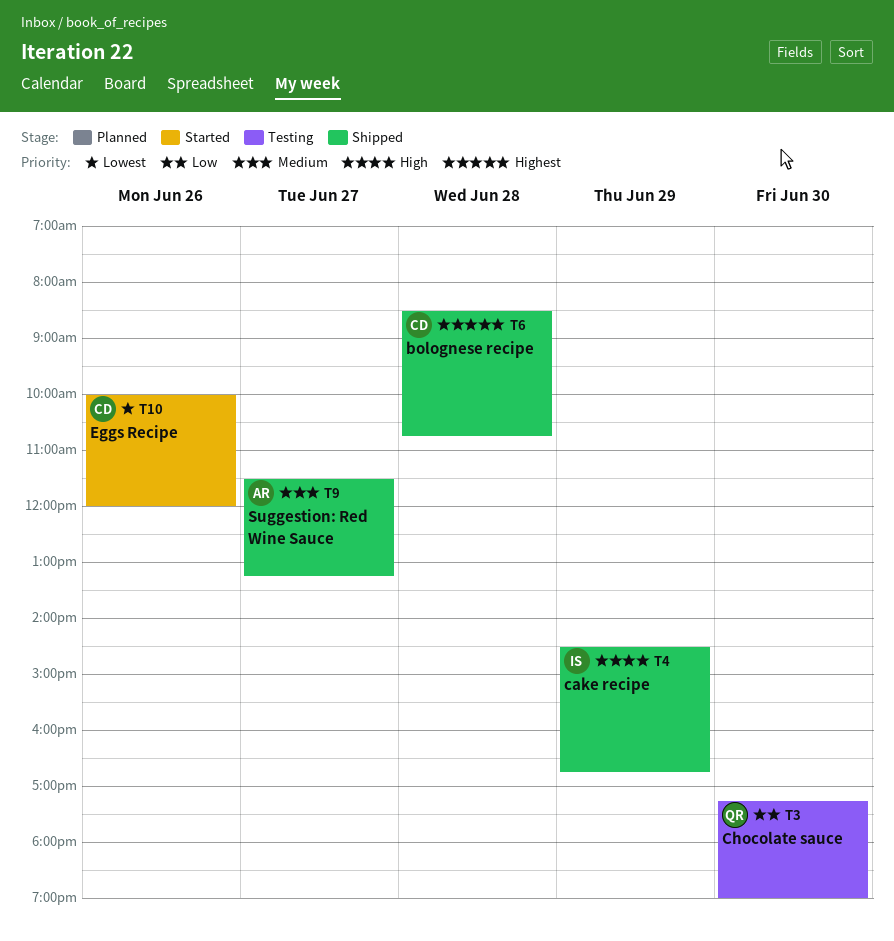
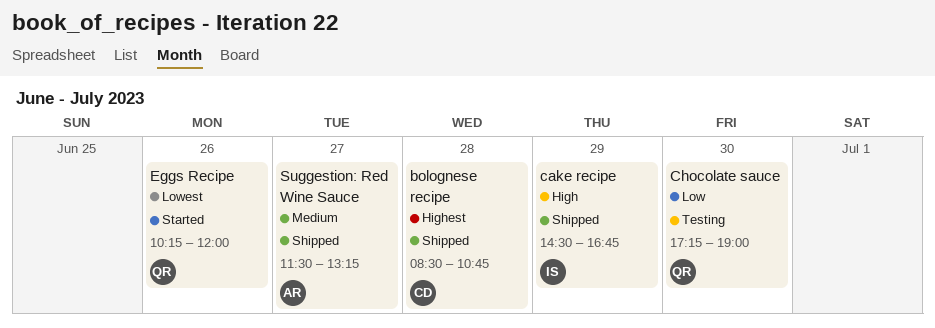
Eggs Recipe, owner: CD -> QR
Eggs Recipe, begins: 10:00 -> 10:15

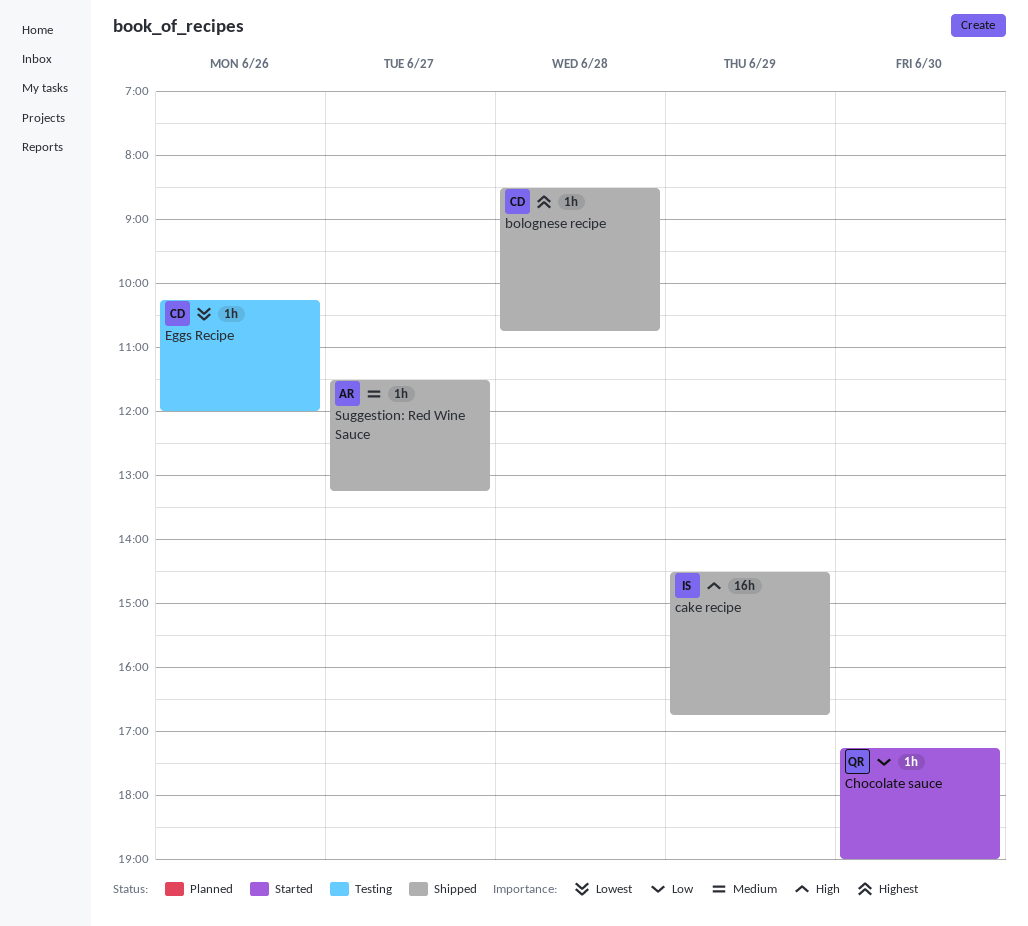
Chocolate sauce, status: Testing -> Started
Eggs Recipe, status: Started -> Testing
Eggs Recipe, owner: QR -> CD

